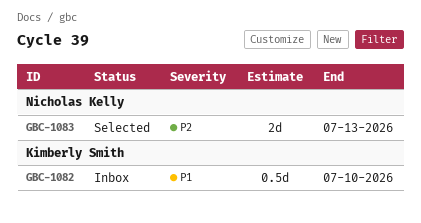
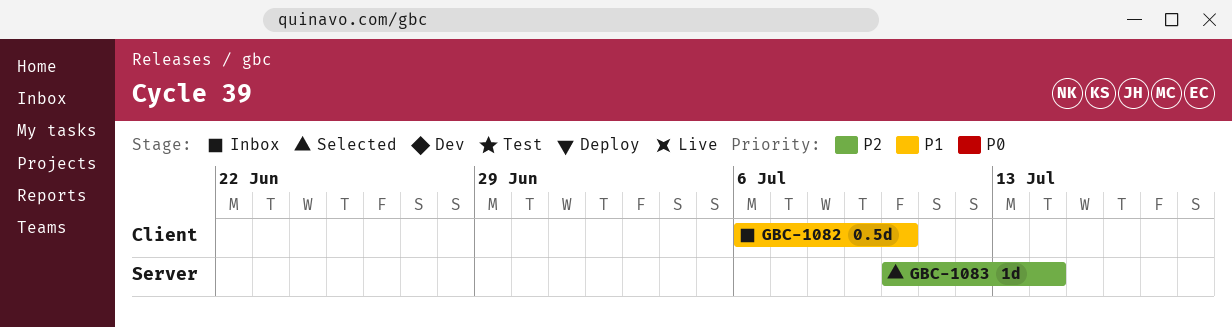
GBC-1083, estimate: 2d -> 1d
GBC-1083, due: Jul 13 -> Jul 14

